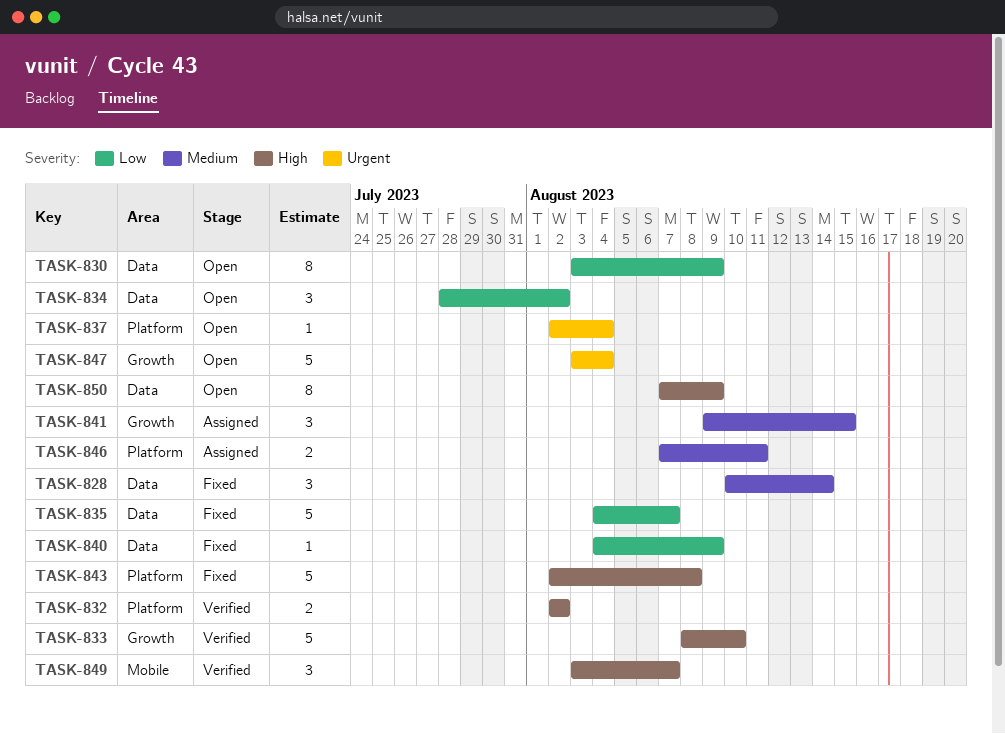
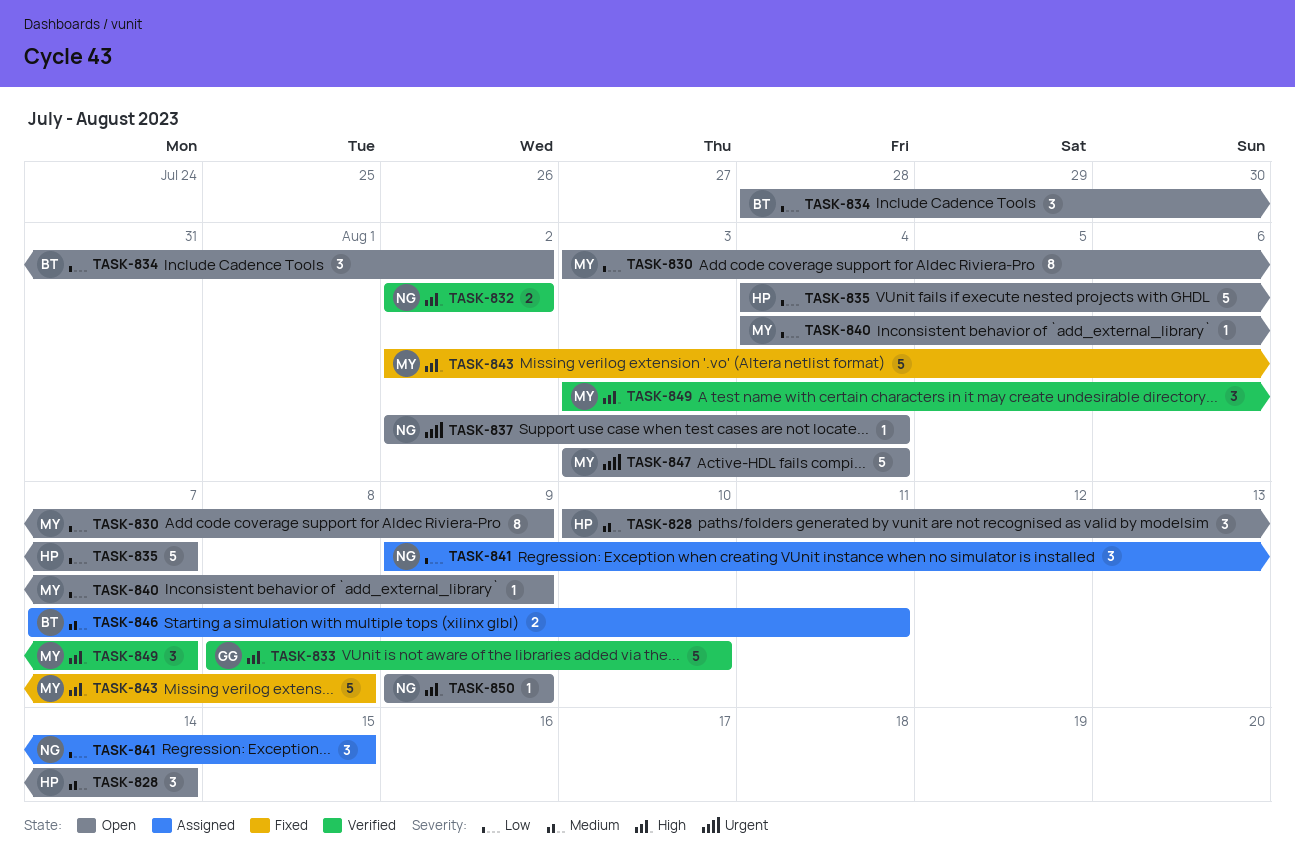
TASK-828, status: Fixed -> Open
TASK-835, status: Fixed -> Open
TASK-840, status: Fixed -> Open
TASK-841, priority: Medium -> Low
TASK-850, estimate: 8 -> 1
TASK-850, start: Aug 7 -> Aug 9

